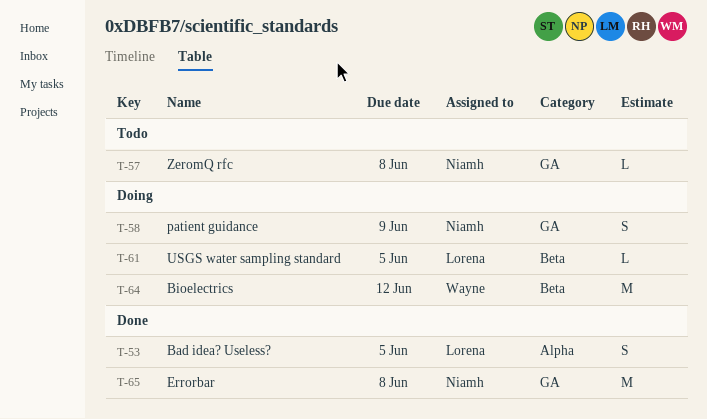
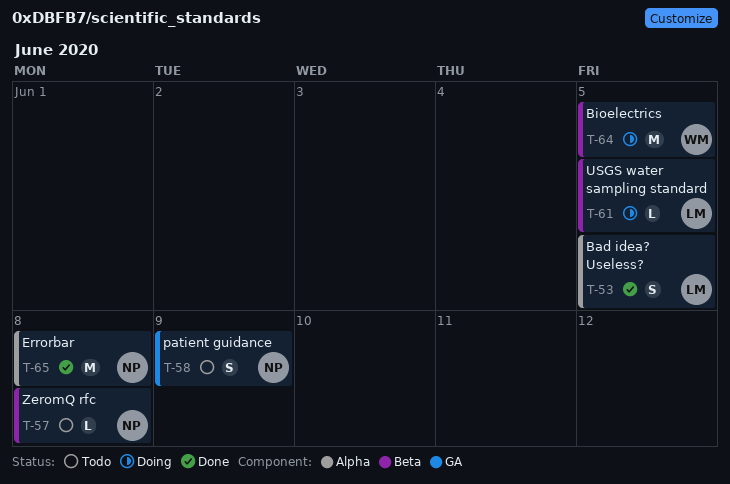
T-57, label: GA -> Beta
T-58, status: Doing -> Todo
T-64, due: Jun 12 -> Jun 5
T-65, label: GA -> Alpha

